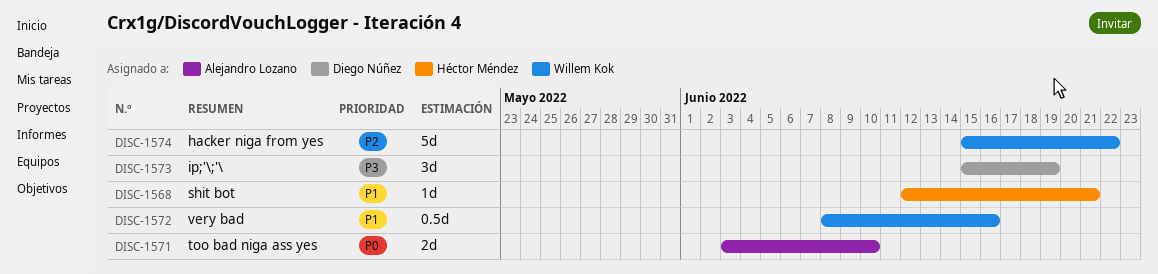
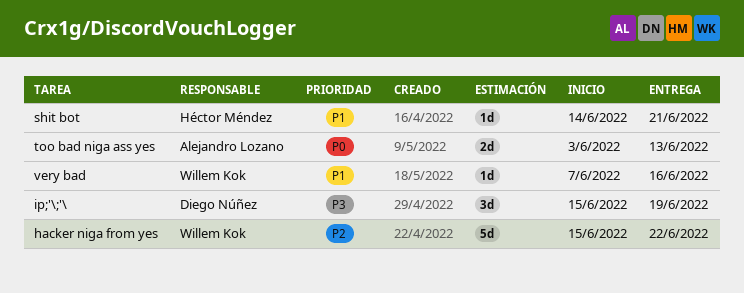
shit bot, start: Jun 12 -> Jun 14
too bad niga ass yes, due: Jun 10 -> Jun 13
very bad, estimate: 0.5d -> 1d
very bad, start: Jun 8 -> Jun 7

